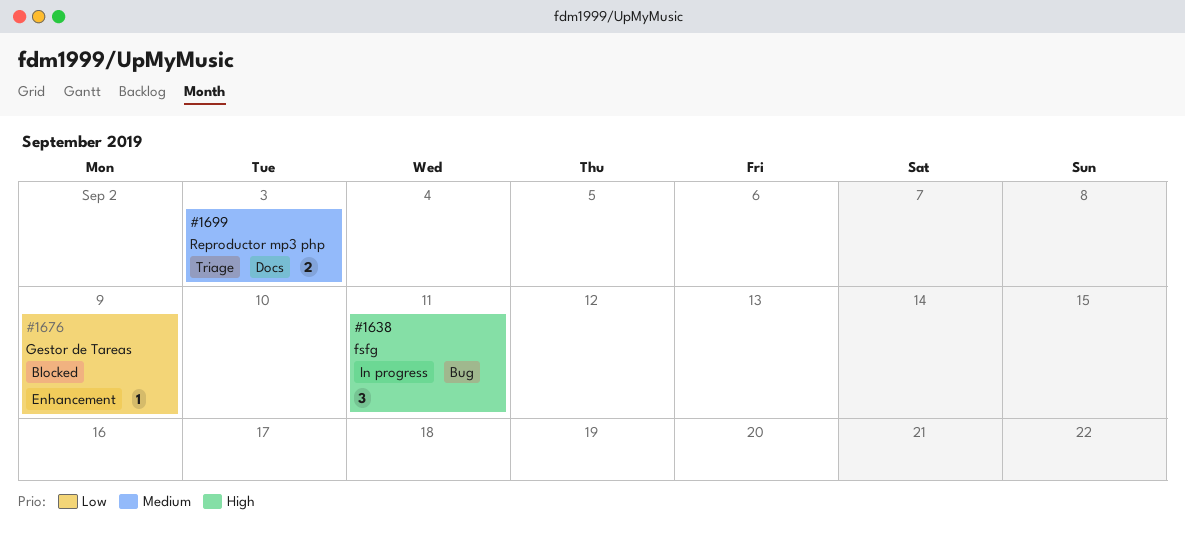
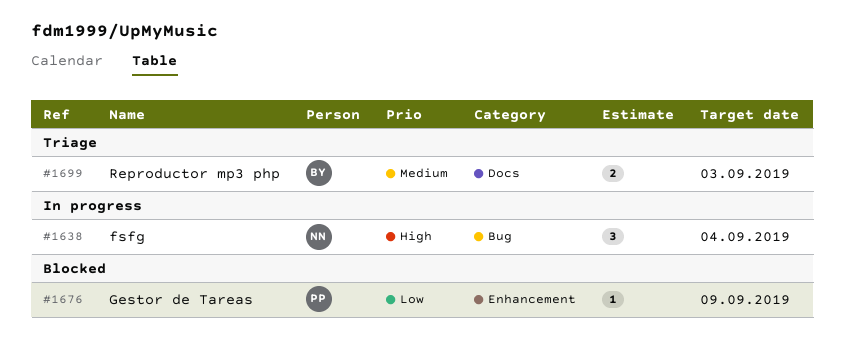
#1638, due: Sep 11 -> Sep 4

